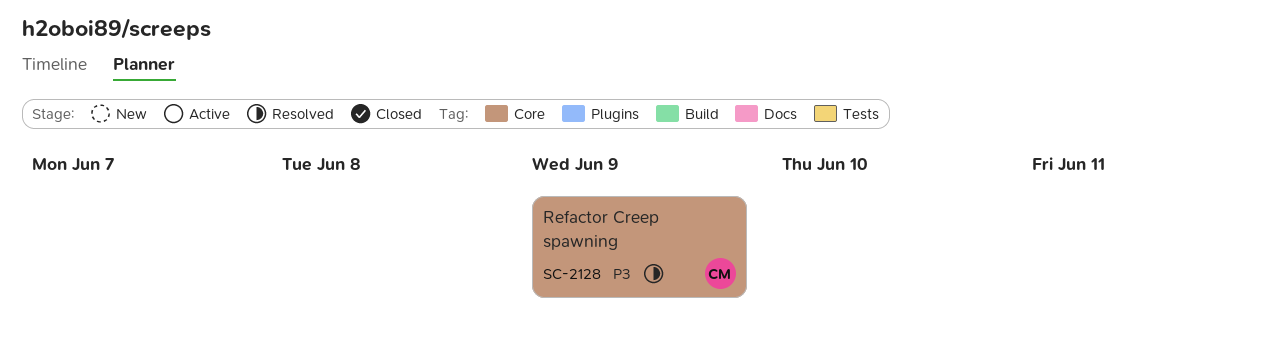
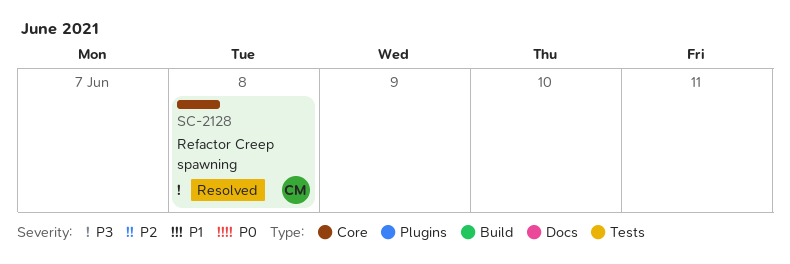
SC-2128, due: Jun 9 -> Jun 8

